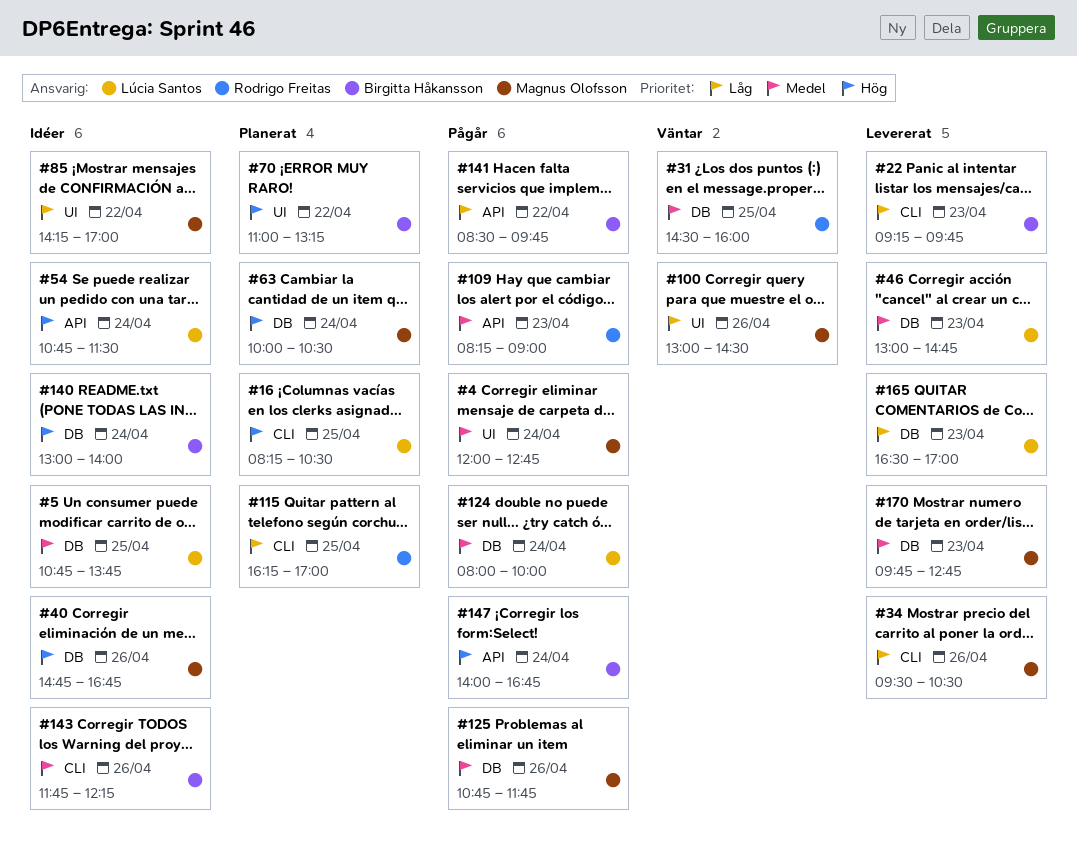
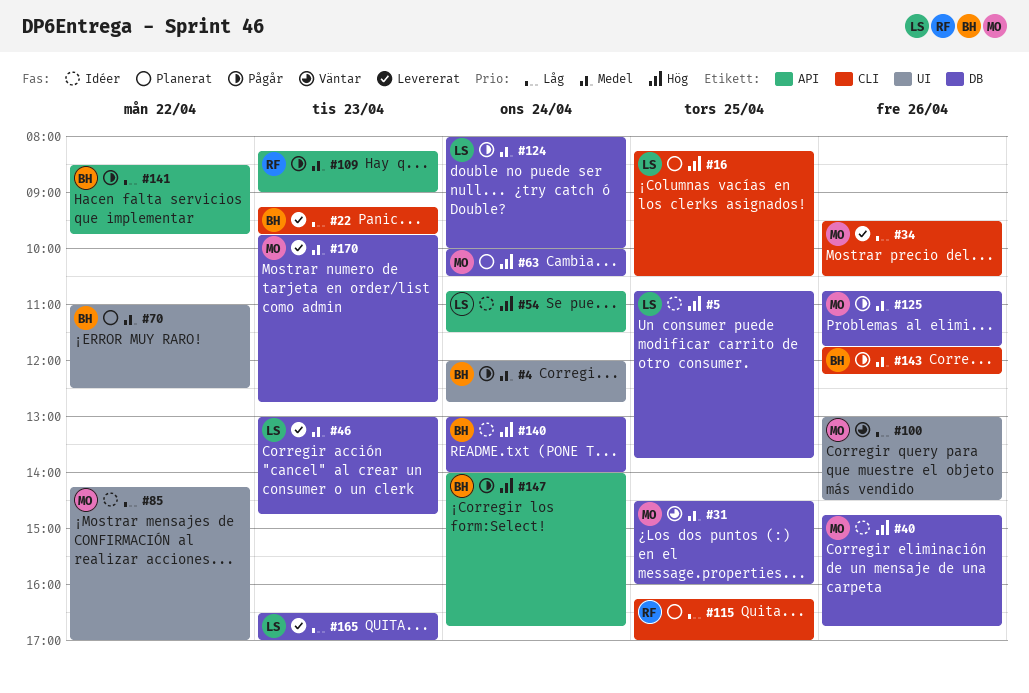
#4, owner: Magnus Olofsson -> Birgitta Håkansson
#5, priority: Medel -> Hög
#31, owner: Rodrigo Freitas -> Magnus Olofsson
#70, priority: Hög -> Medel
#70, ends: 13:15 -> 12:30
#143, status: Idéer -> Pågår

